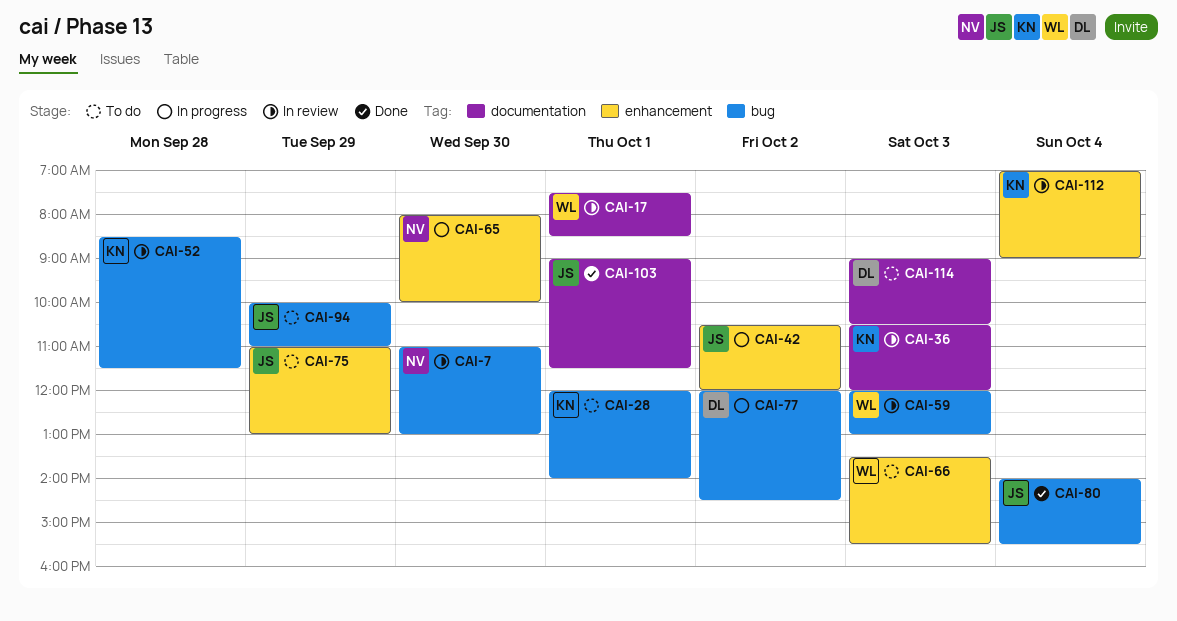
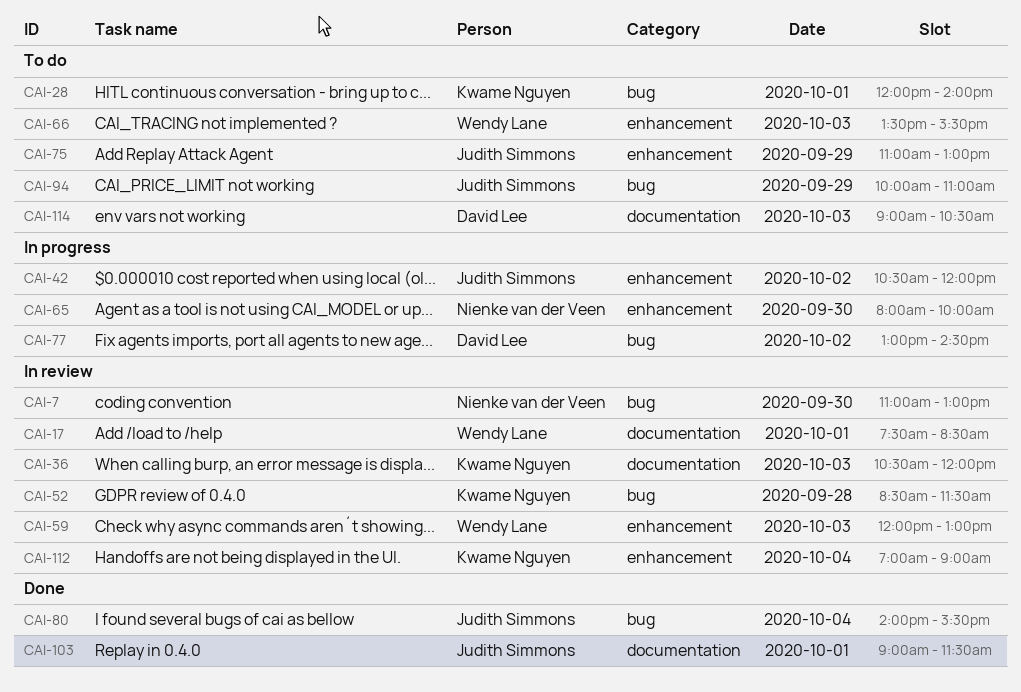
CAI-59, label: bug -> enhancement
CAI-77, begins: 12:00 -> 13:00

